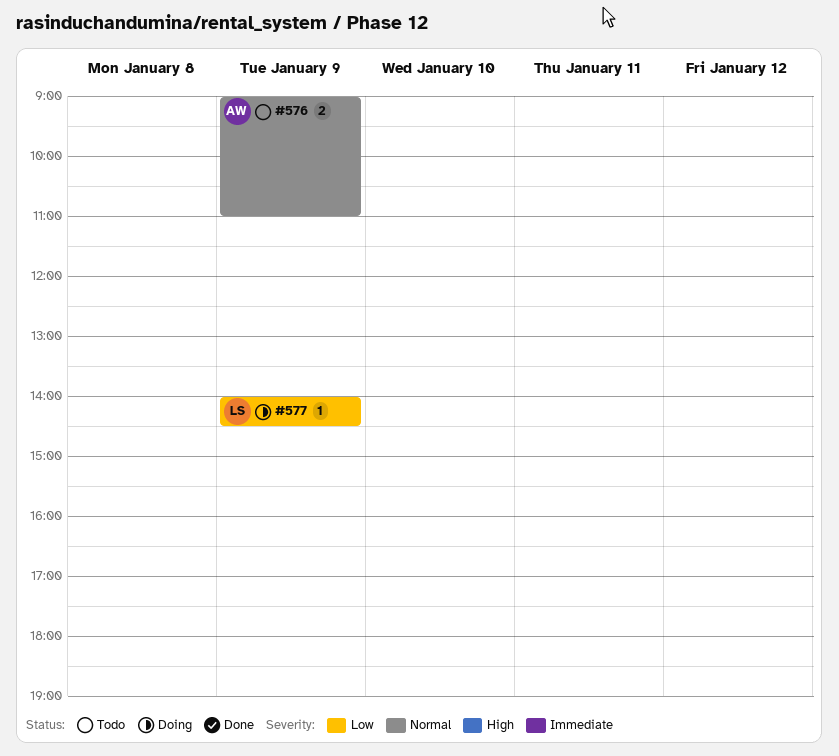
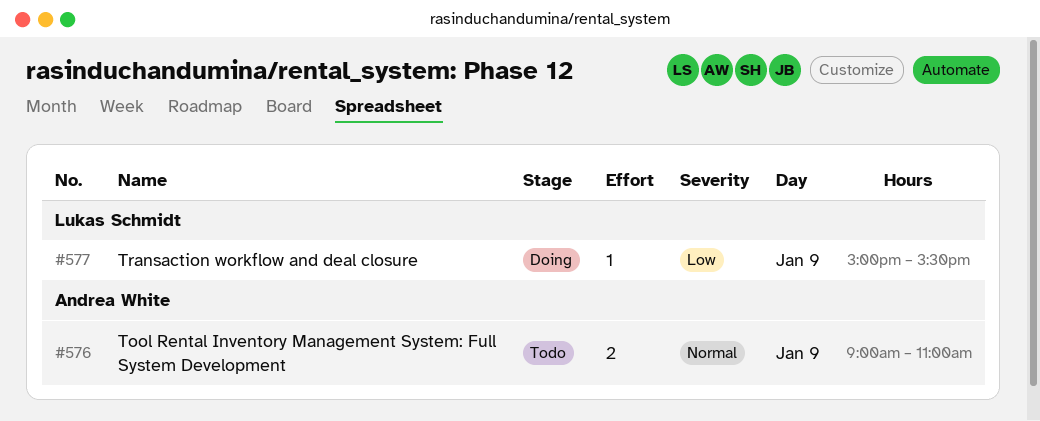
#577, begins: 14:00 -> 15:00
#577, ends: 14:30 -> 15:30

